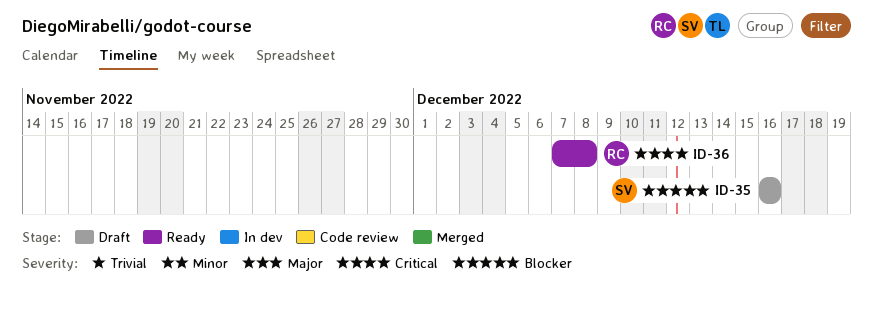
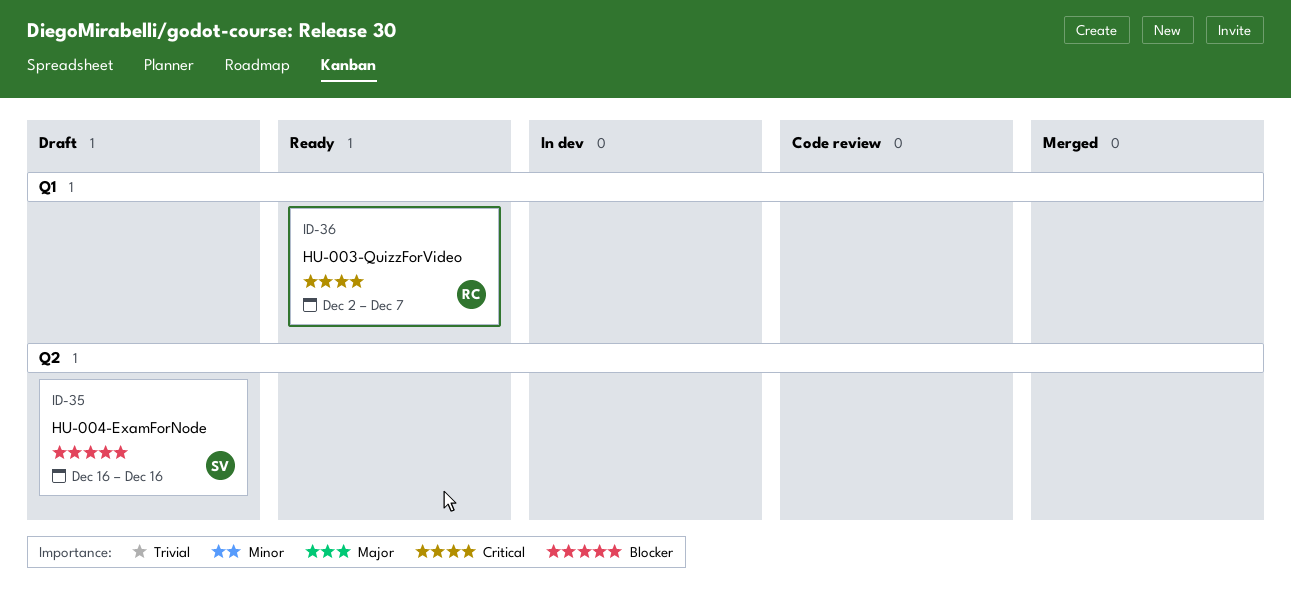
ID-36, start: Dec 7 -> Dec 2
ID-36, due: Dec 8 -> Dec 7

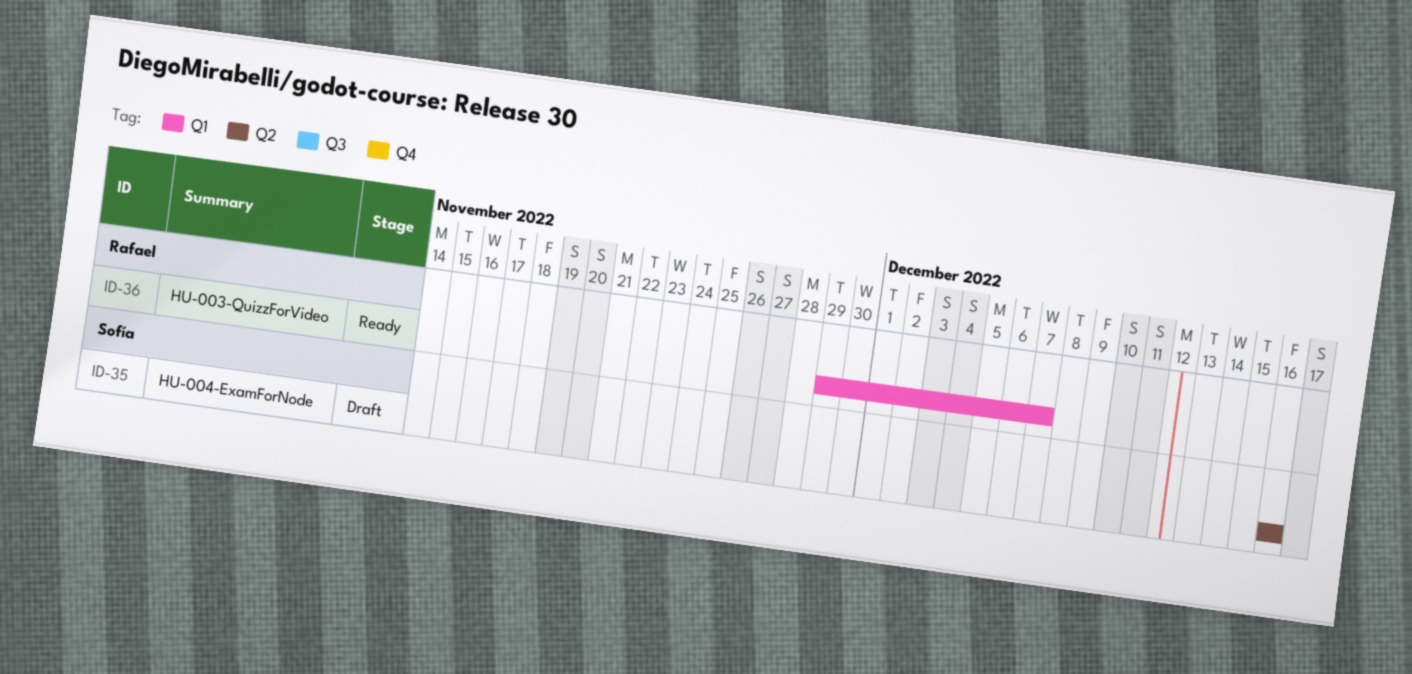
ID-36, start: Dec 2 -> Nov 29

